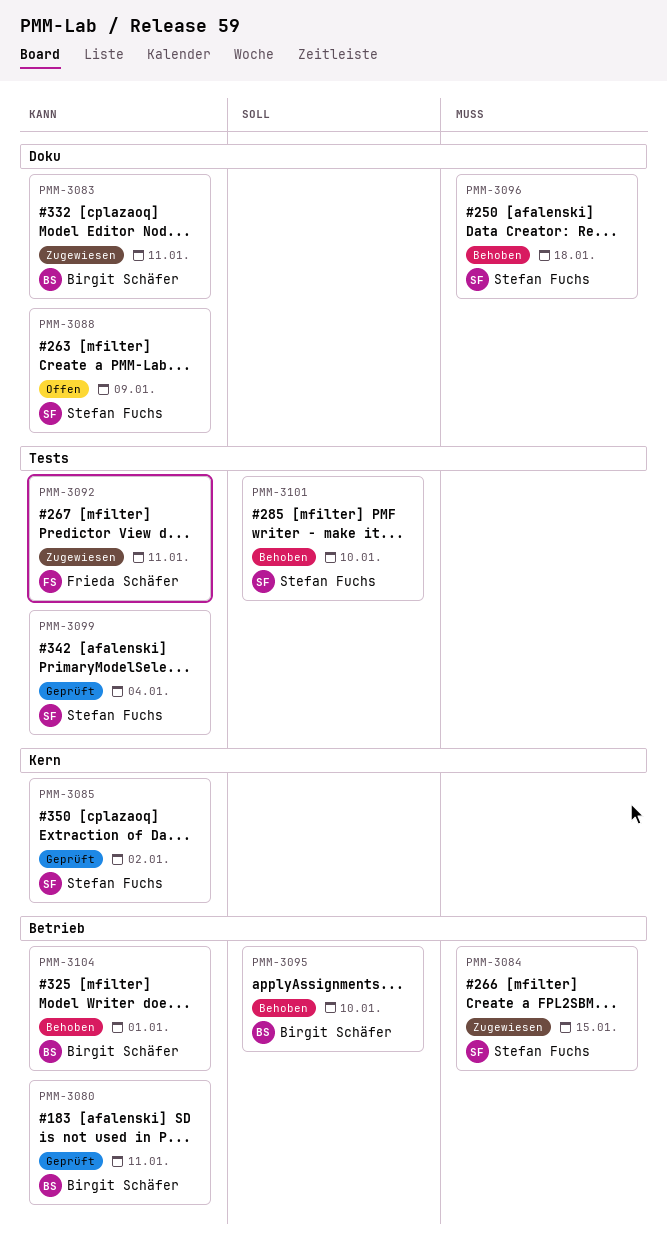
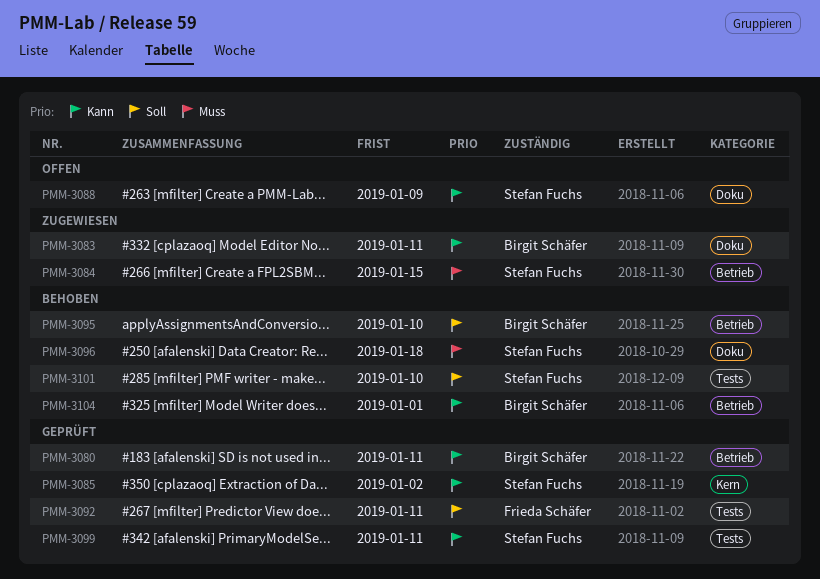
PMM-3092, status: Zugewiesen -> Geprüft
PMM-3092, priority: Kann -> Soll
PMM-3099, due: Jan 4 -> Jan 11

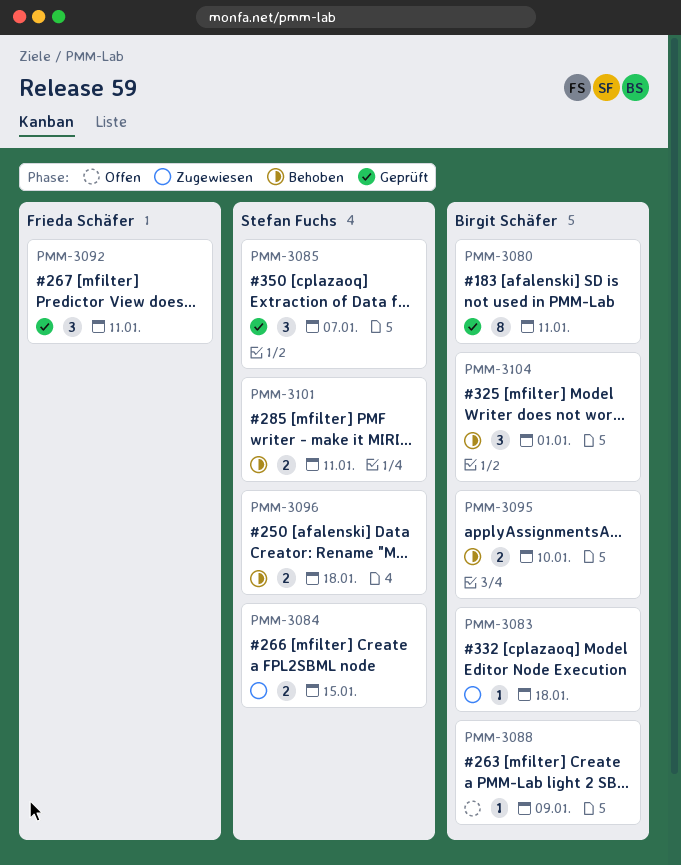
PMM-3083, due: Jan 11 -> Jan 18
PMM-3085, due: Jan 2 -> Jan 7
PMM-3088, owner: Stefan Fuchs -> Birgit Schäfer
PMM-3099: present -> none
PMM-3101, due: Jan 10 -> Jan 11

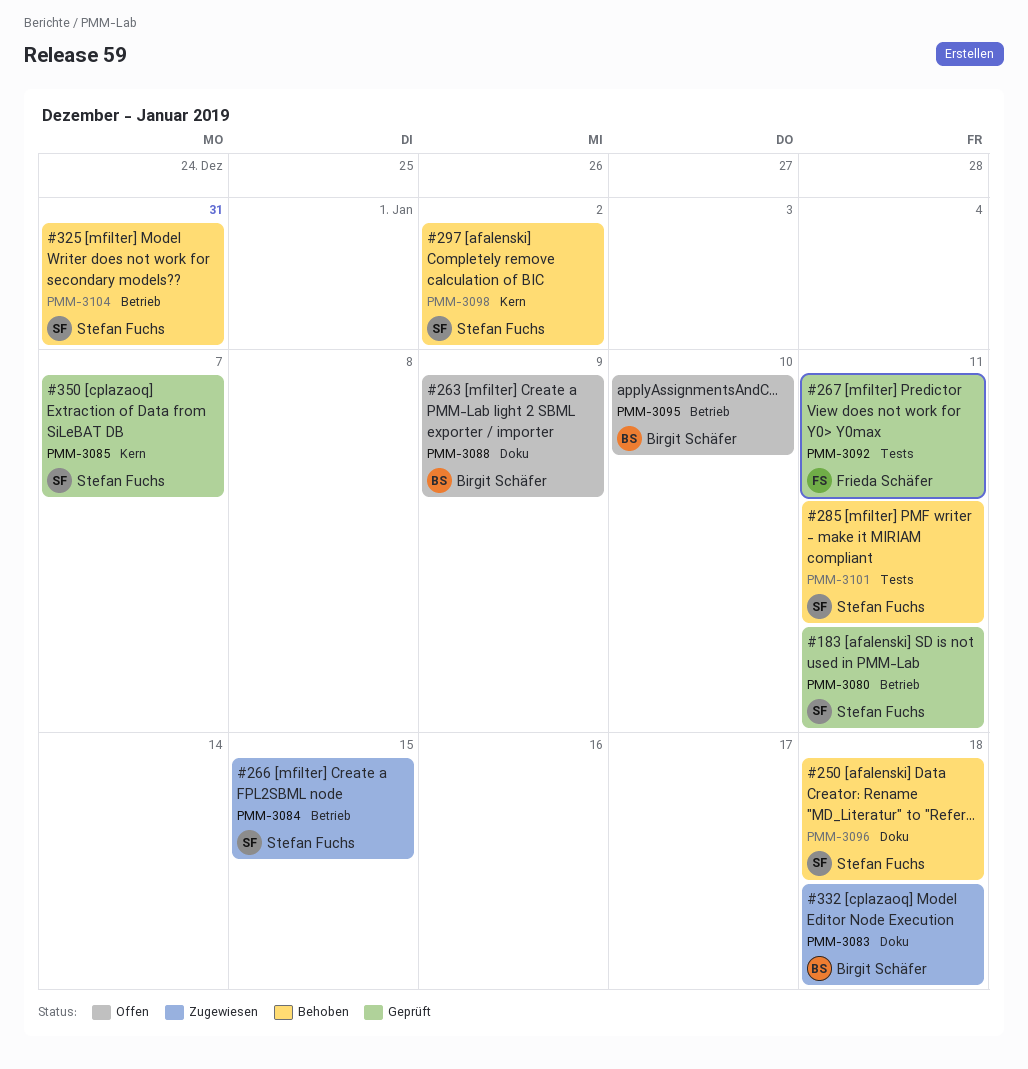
PMM-3080, owner: Birgit Schäfer -> Stefan Fuchs
PMM-3095, status: Behoben -> Offen
PMM-3098: none -> present
PMM-3104, owner: Birgit Schäfer -> Stefan Fuchs
PMM-3104, due: Jan 1 -> Dec 31

